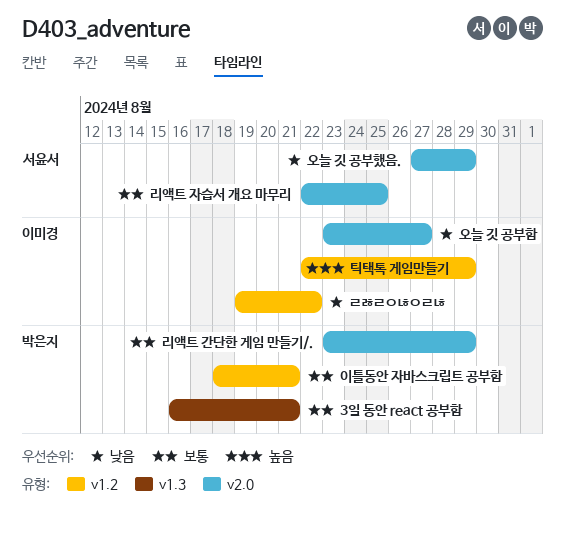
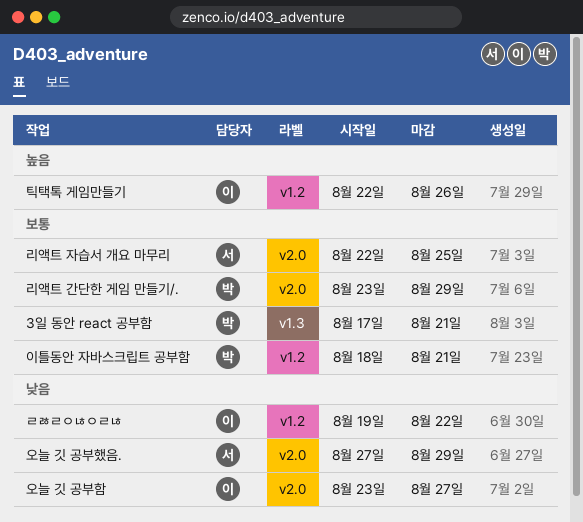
3일 동안 react 공부함, start: Aug 16 -> Aug 17
틱택톡 게임만들기, due: Aug 29 -> Aug 26

